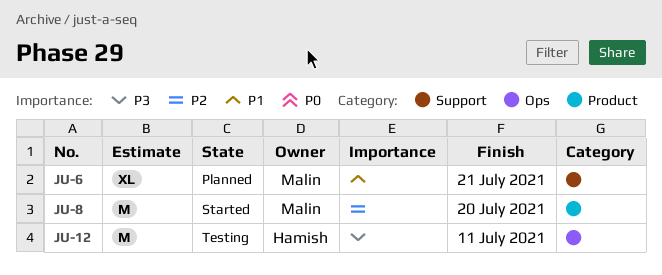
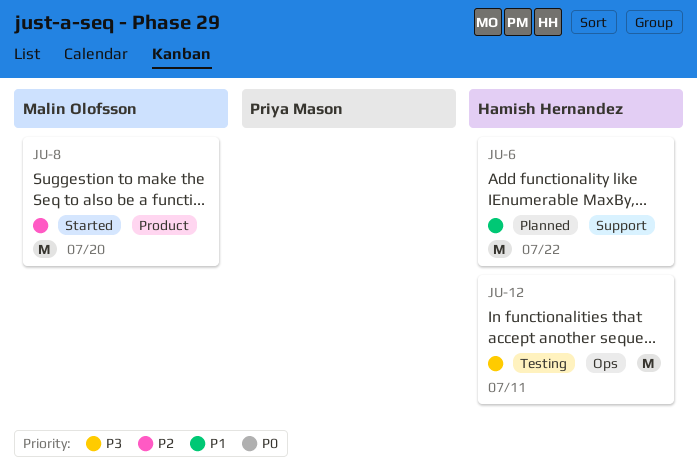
JU-6, owner: Malin Olofsson -> Hamish Hernandez
JU-6, estimate: XL -> M
JU-6, due: Jul 21 -> Jul 22

